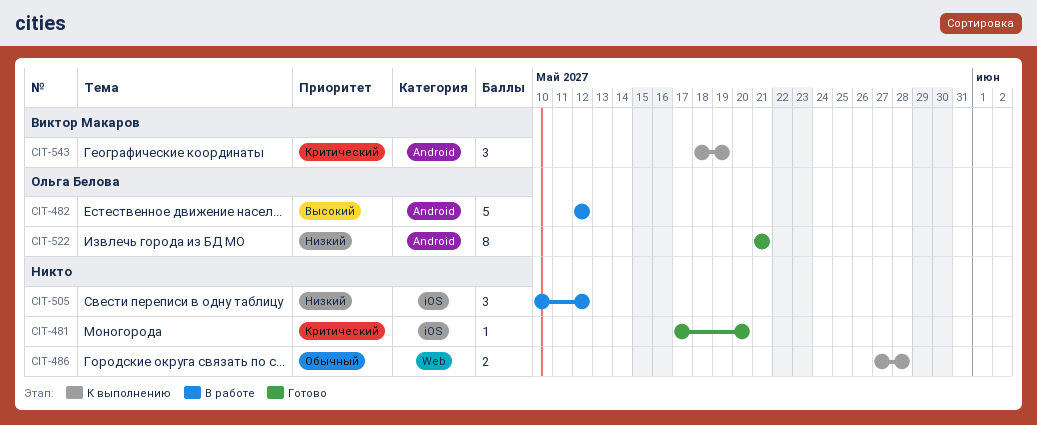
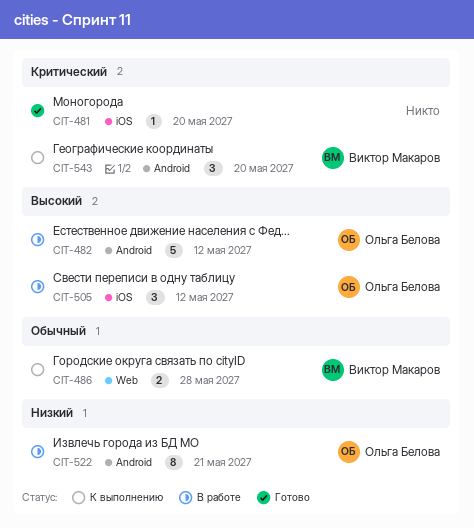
CIT-486, owner: none -> Виктор Макаров
CIT-505, owner: none -> Ольга Белова
CIT-505, priority: Низкий -> Высокий
CIT-522, status: Готово -> В работе
CIT-543, due: May 19 -> May 20

